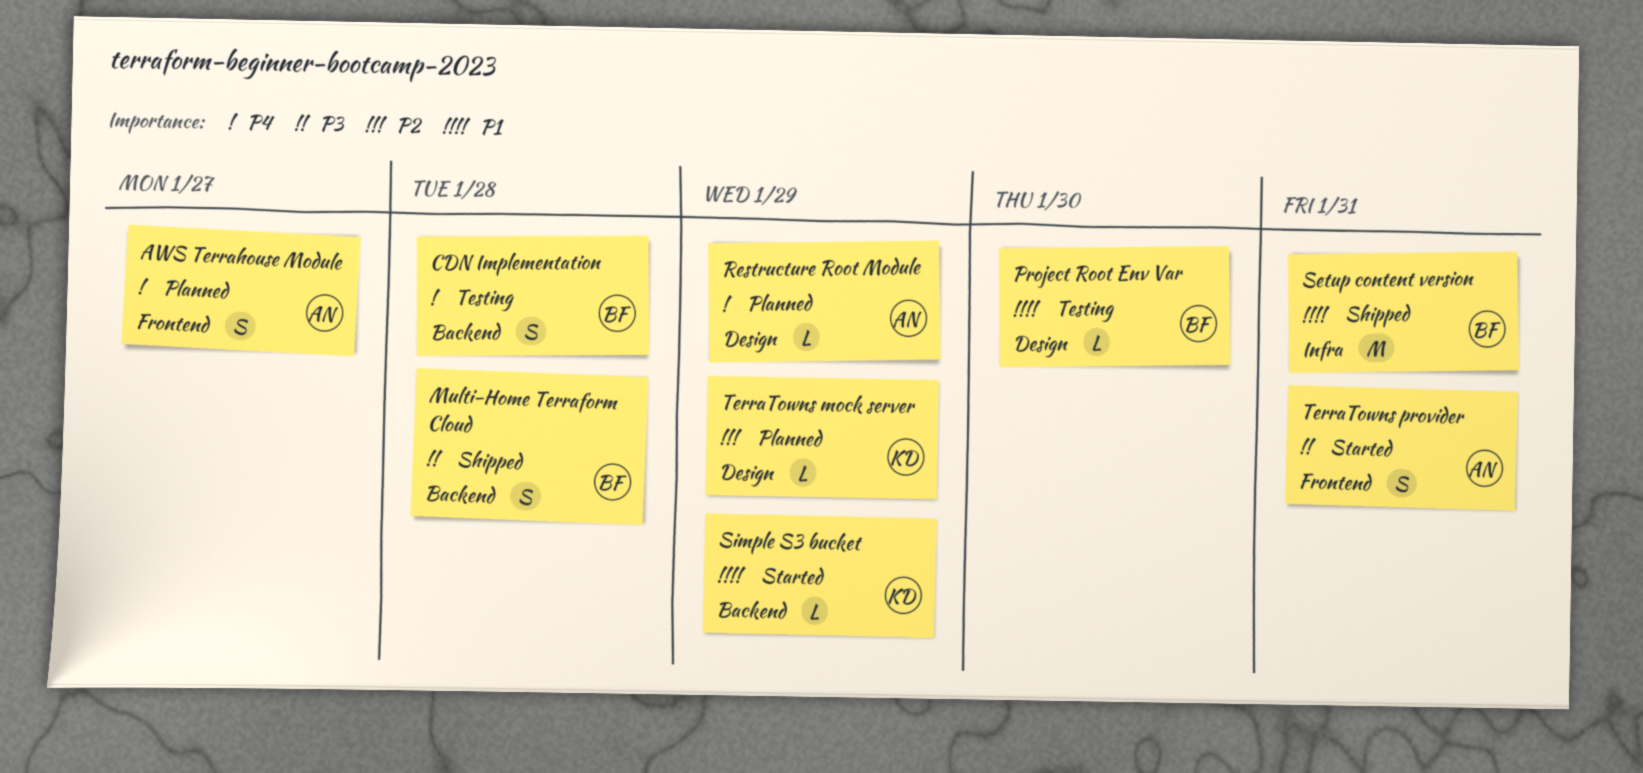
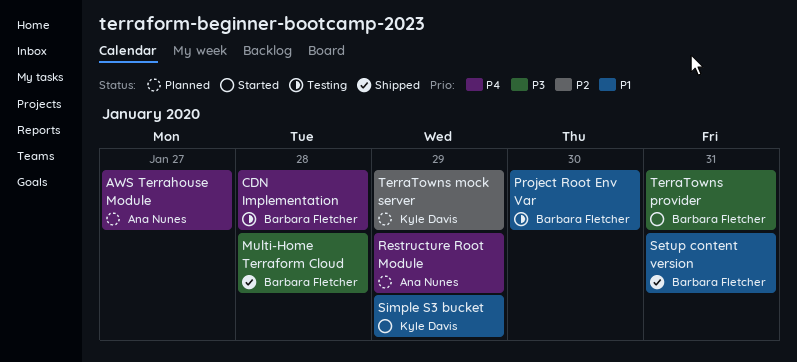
TerraTowns provider, owner: Ana Nunes -> Barbara Fletcher

